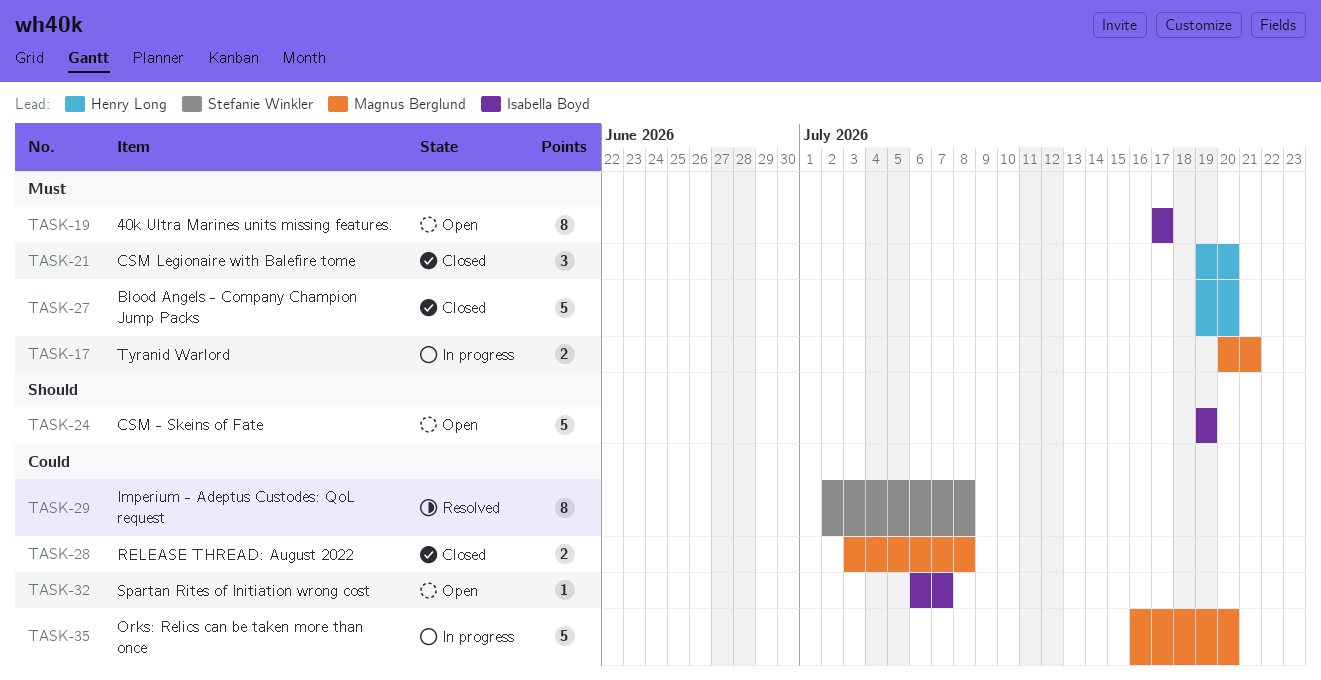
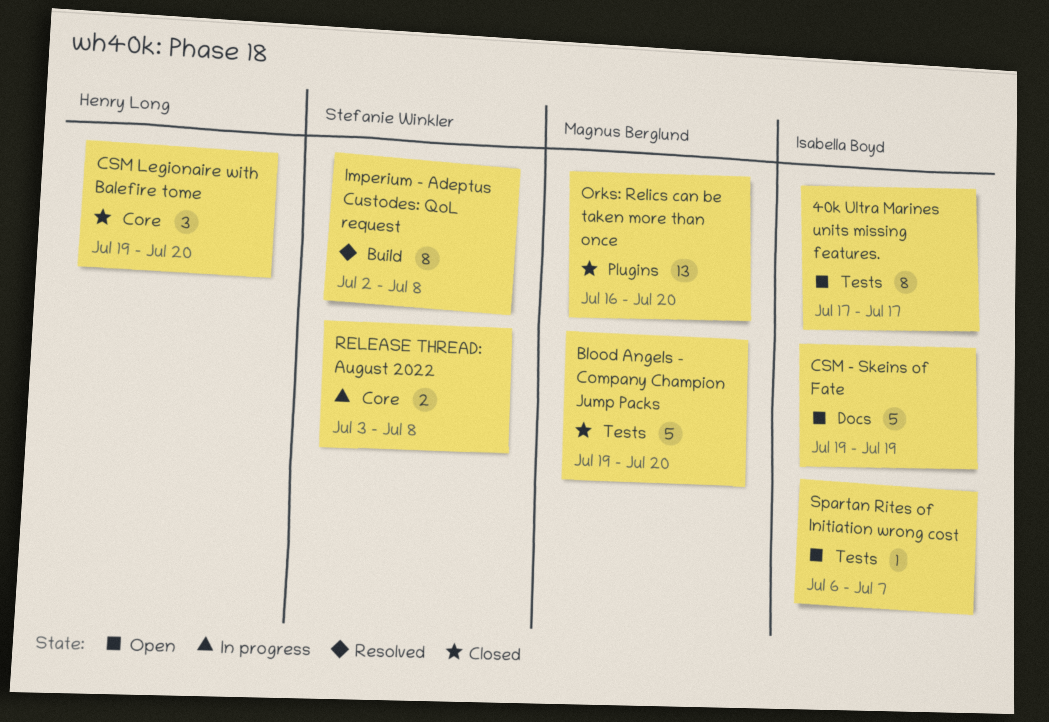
Blood Angels - Company Champion Jump Packs, owner: Henry Long -> Magnus Berglund
Orks: Relics can be taken more than once, status: In progress -> Closed
Orks: Relics can be taken more than once, estimate: 5 -> 13
RELEASE THREAD: August 2022, status: Closed -> In progress
RELEASE THREAD: August 2022, owner: Magnus Berglund -> Stefanie Winkler
Tyranid Warlord: present -> none

